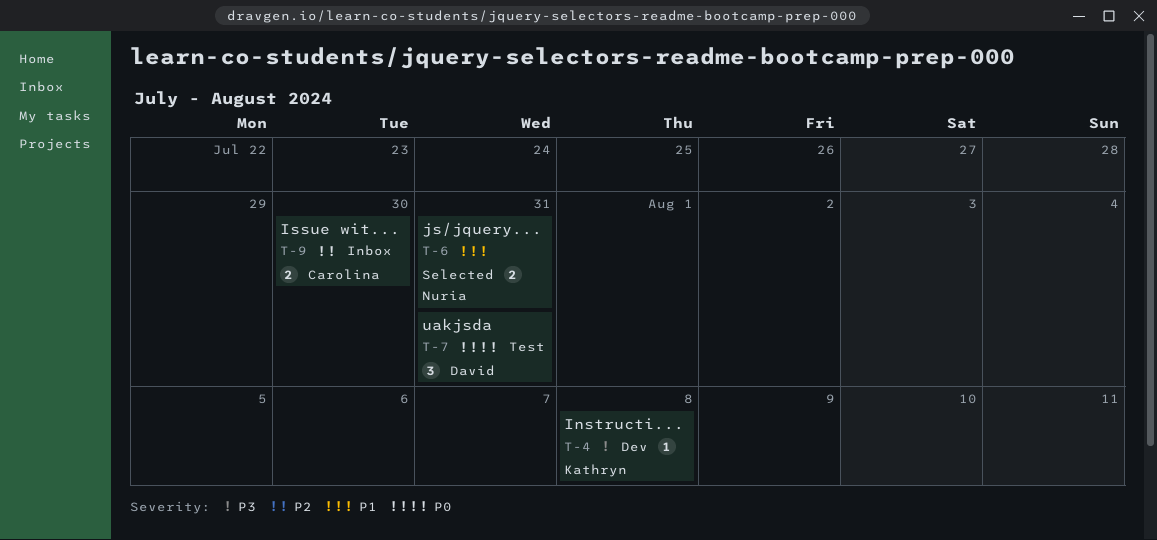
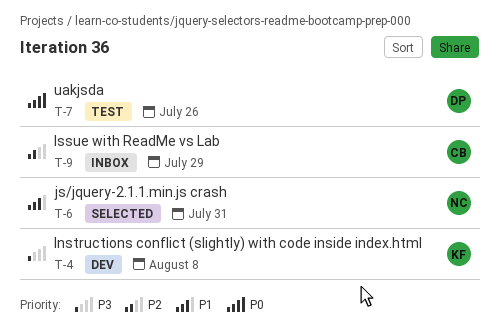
T-7, due: Jul 31 -> Jul 26
T-9, due: Jul 30 -> Jul 29

